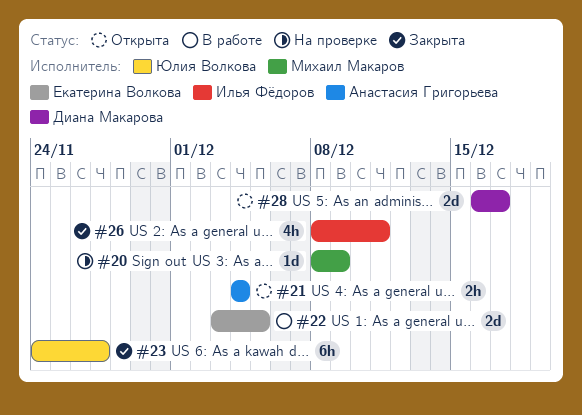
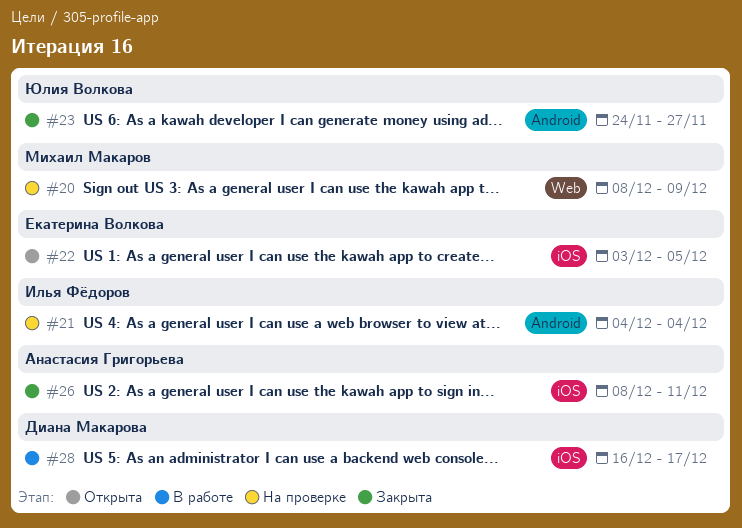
#21, status: Открыта -> На проверке
#21, owner: Анастасия Григорьева -> Илья Фёдоров
#22, status: В работе -> Открыта
#26, owner: Илья Фёдоров -> Анастасия Григорьева
#28, status: Открыта -> В работе

